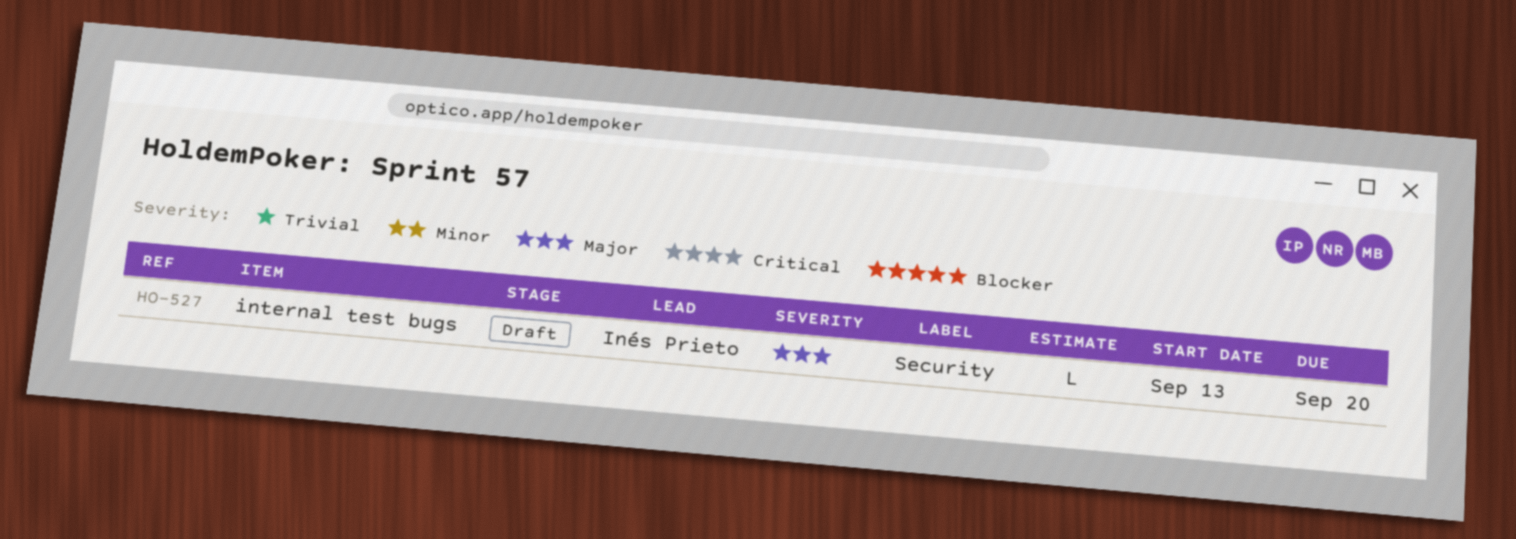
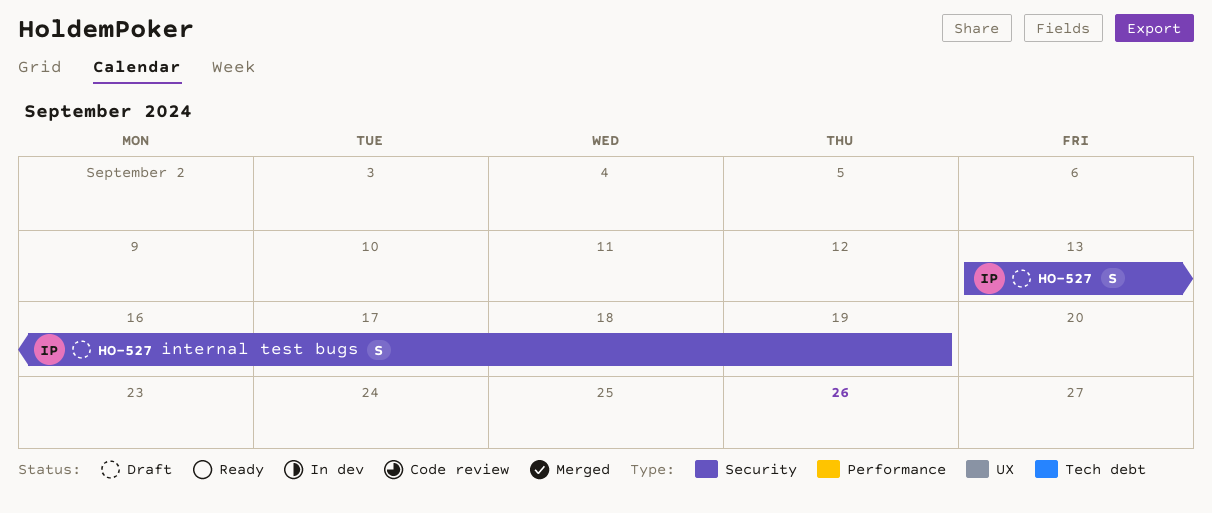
HO-527, estimate: L -> S
HO-527, due: Sep 20 -> Sep 19

